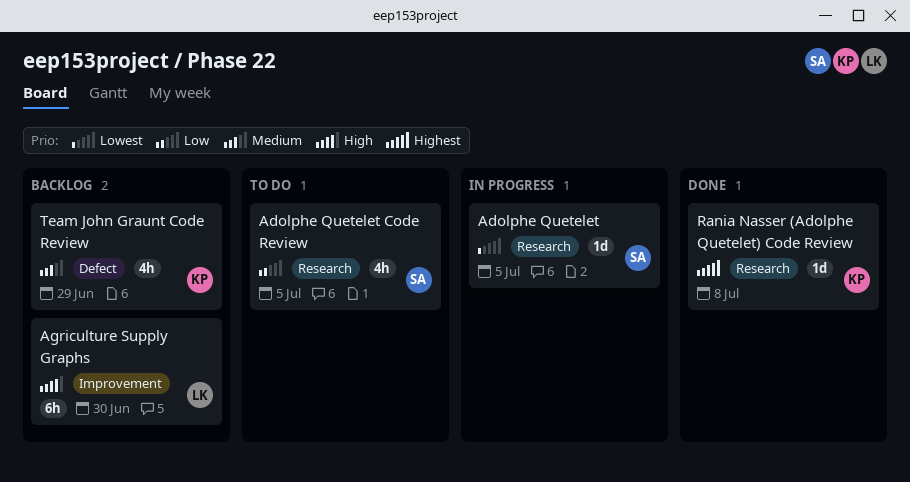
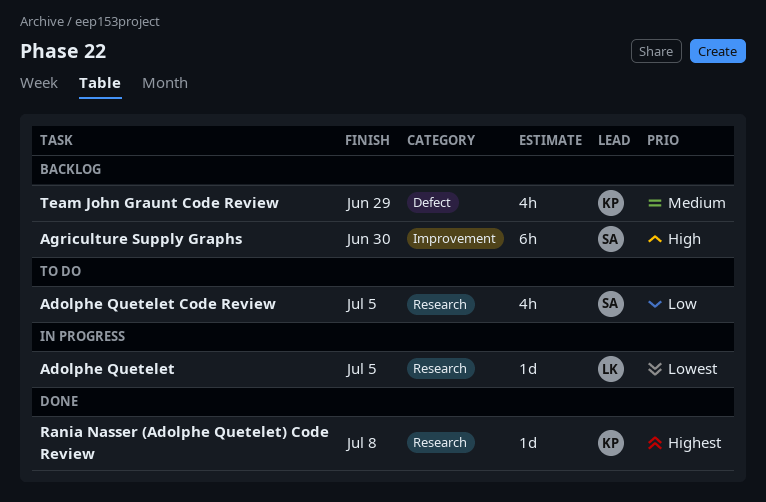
Adolphe Quetelet, owner: SA -> LK
Agriculture Supply Graphs, owner: LK -> SA

